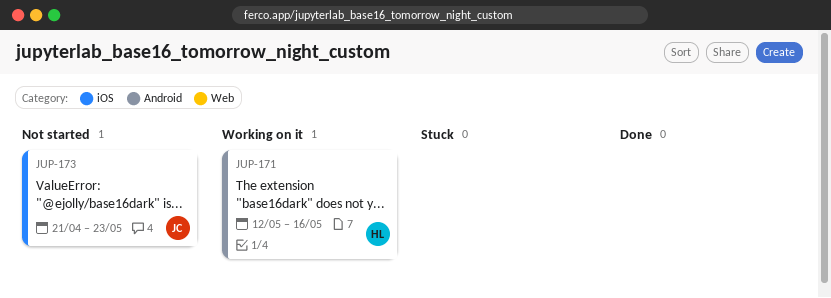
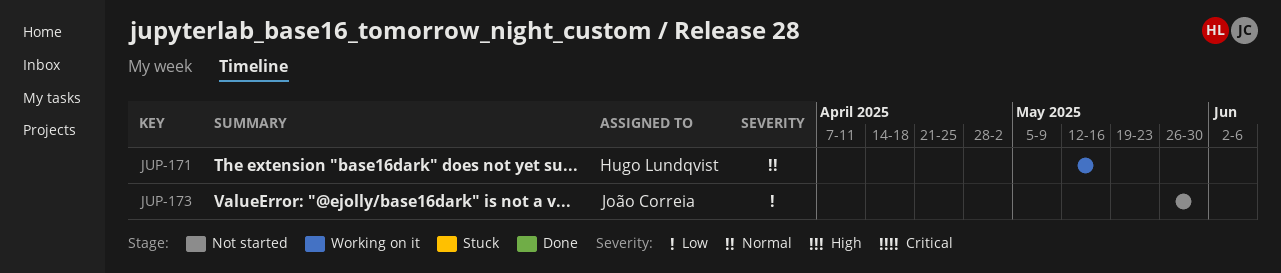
JUP-173, start: Apr 21 -> May 26
JUP-173, due: May 23 -> May 30

